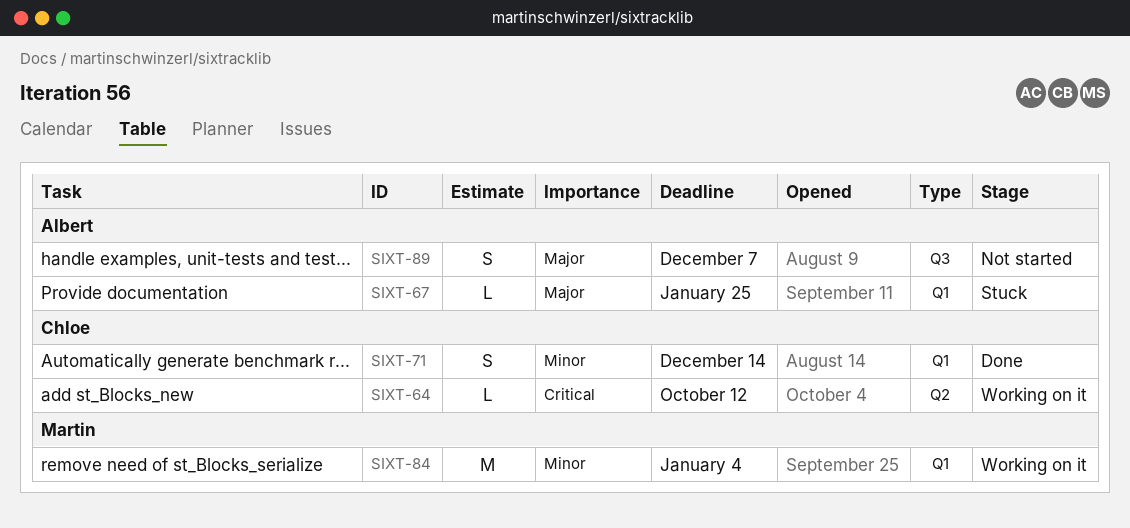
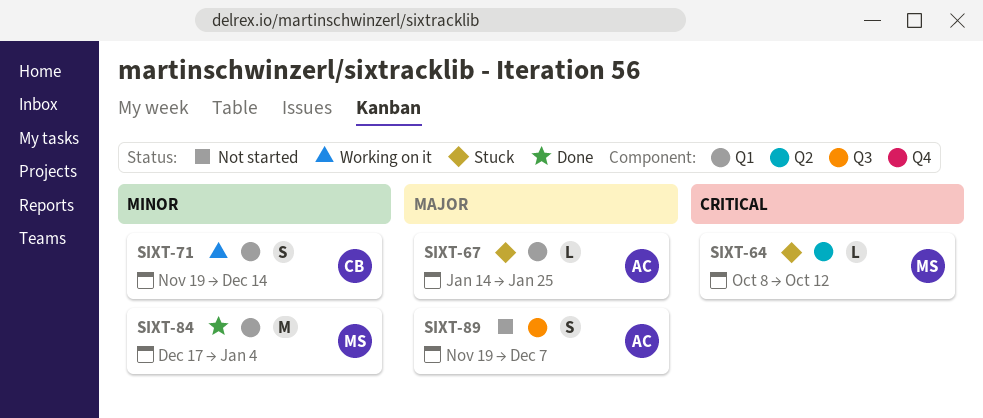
SIXT-64, status: Working on it -> Stuck
SIXT-64, owner: Chloe -> Martin
SIXT-71, status: Done -> Working on it
SIXT-84, status: Working on it -> Done

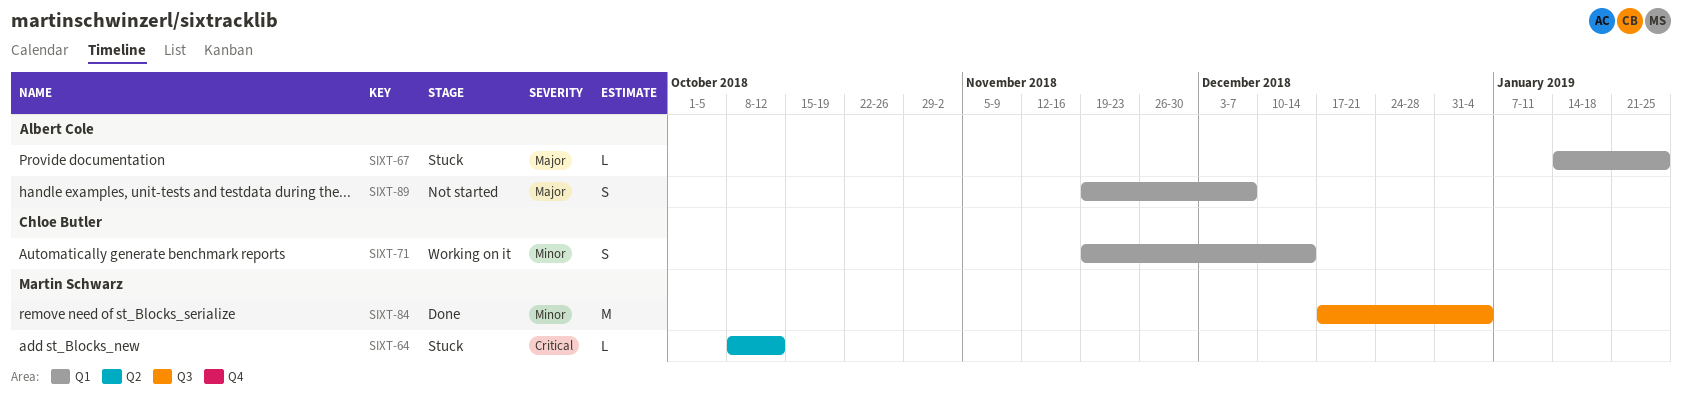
SIXT-84, label: Q1 -> Q3
SIXT-89, label: Q3 -> Q1

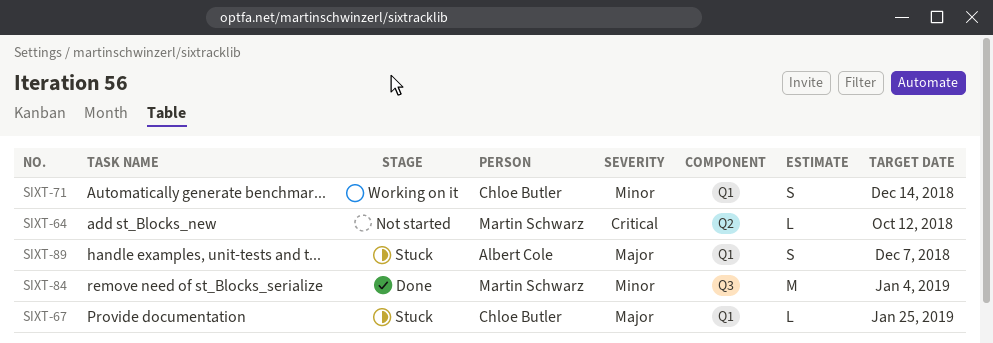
SIXT-64, status: Stuck -> Not started
SIXT-67, owner: Albert Cole -> Chloe Butler
SIXT-89, status: Not started -> Stuck

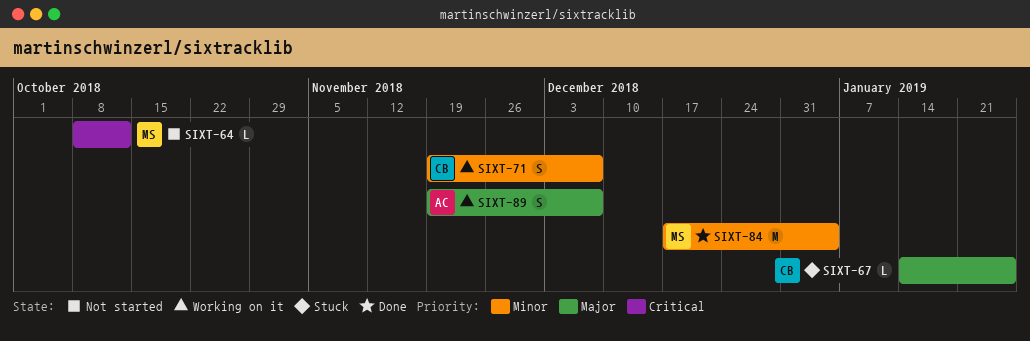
SIXT-71, due: Dec 14 -> Dec 7
SIXT-89, status: Stuck -> Working on it

